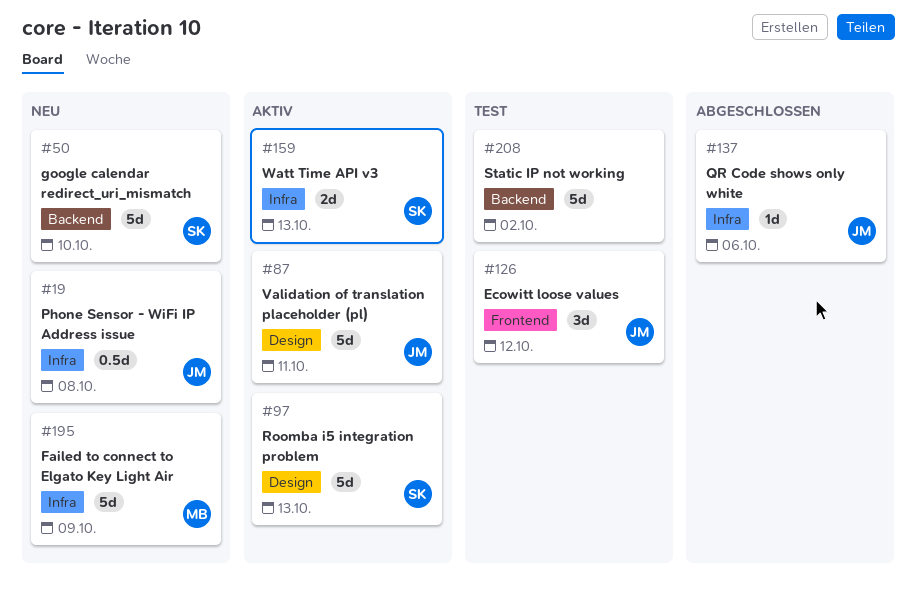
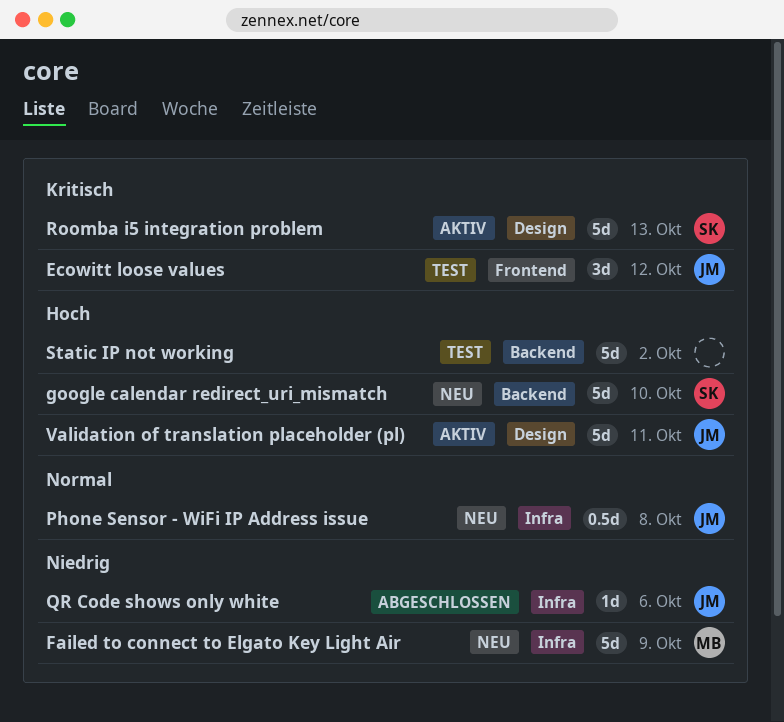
Watt Time API v3: present -> none

